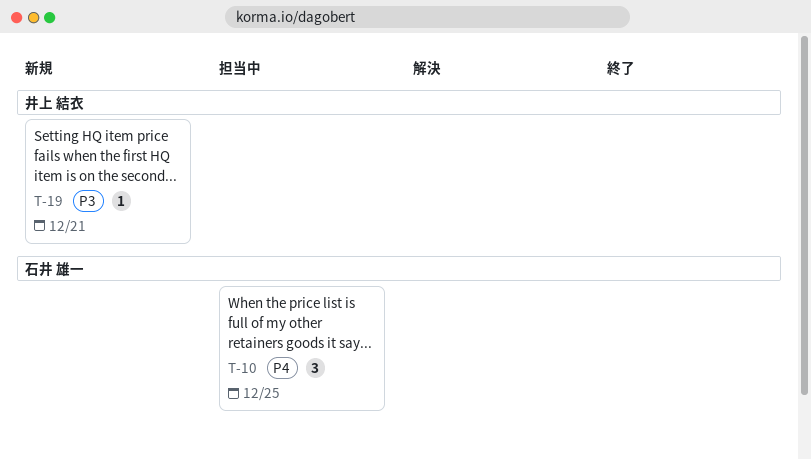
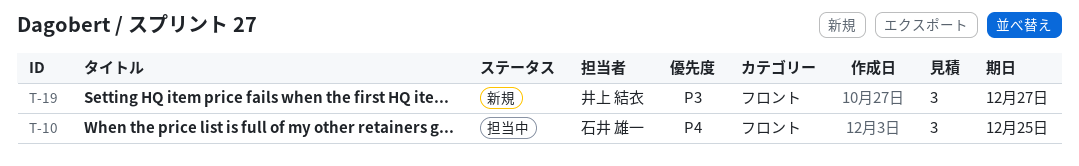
T-19, estimate: 1 -> 3
T-19, due: Dec 21 -> Dec 27

